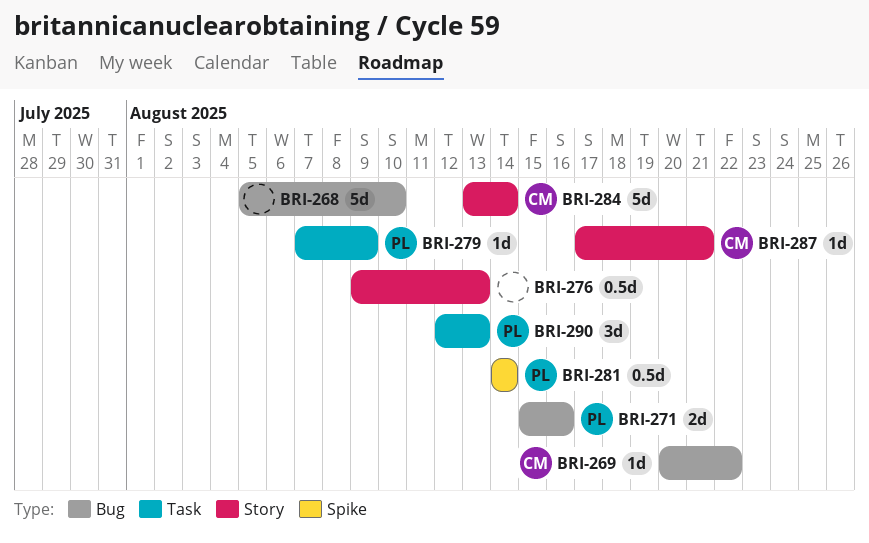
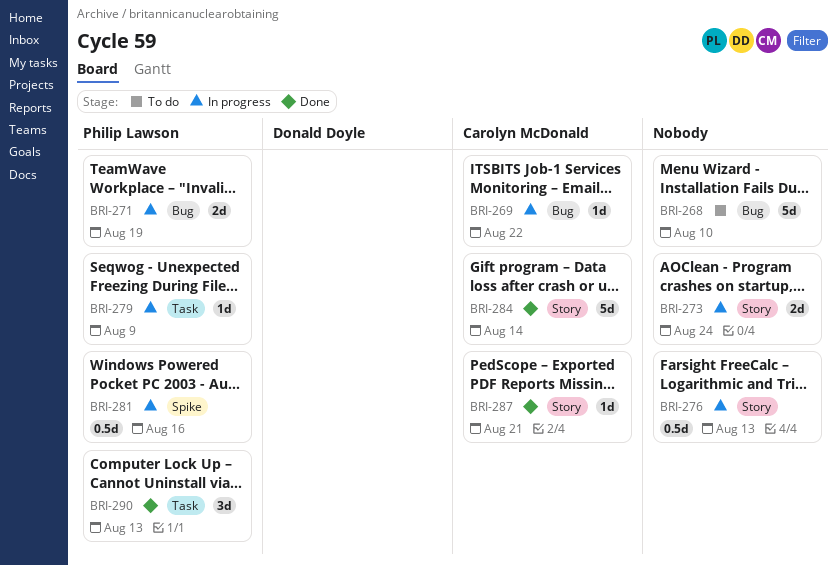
BRI-271, due: Aug 16 -> Aug 19
BRI-273: none -> present
BRI-281, due: Aug 14 -> Aug 16

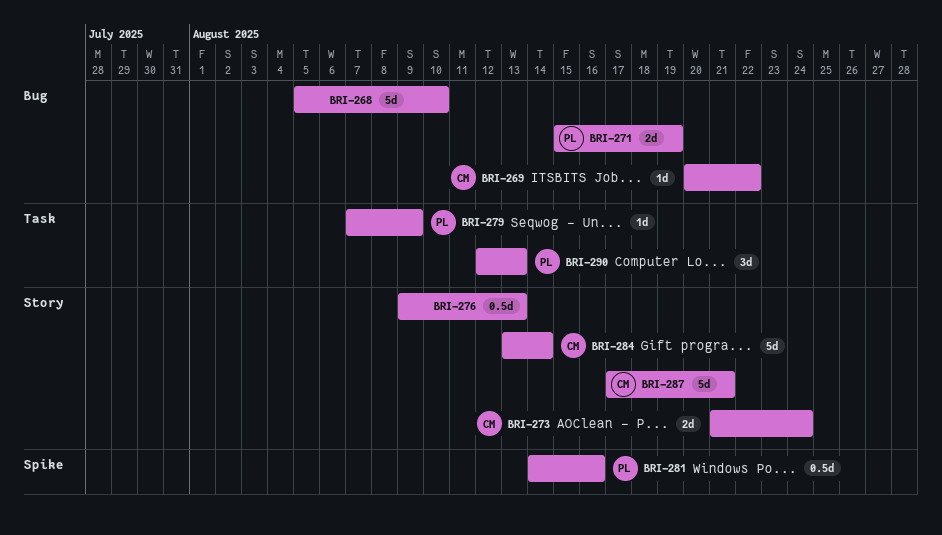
BRI-273, owner: none -> Carolyn McDonald
BRI-287, estimate: 1d -> 5d

